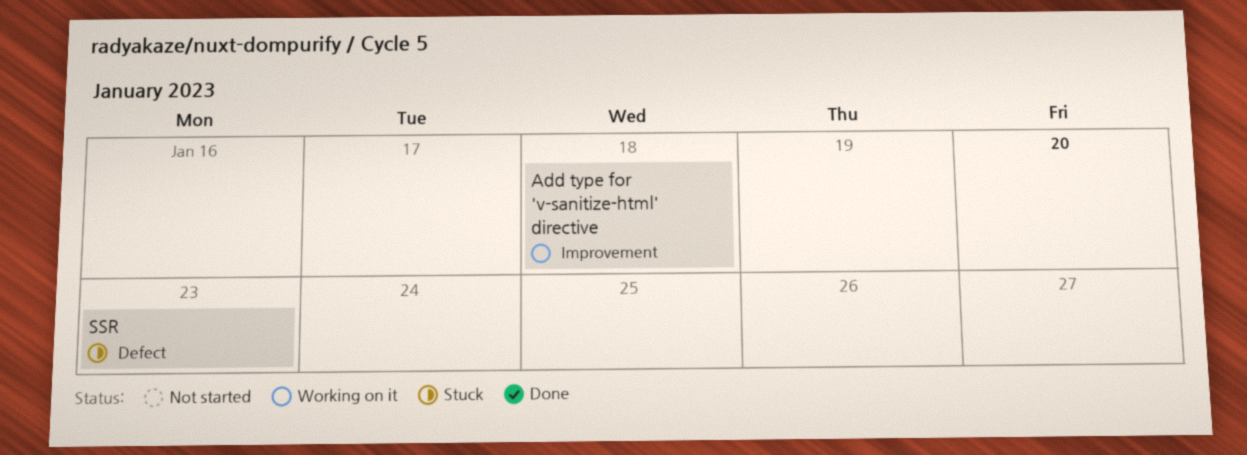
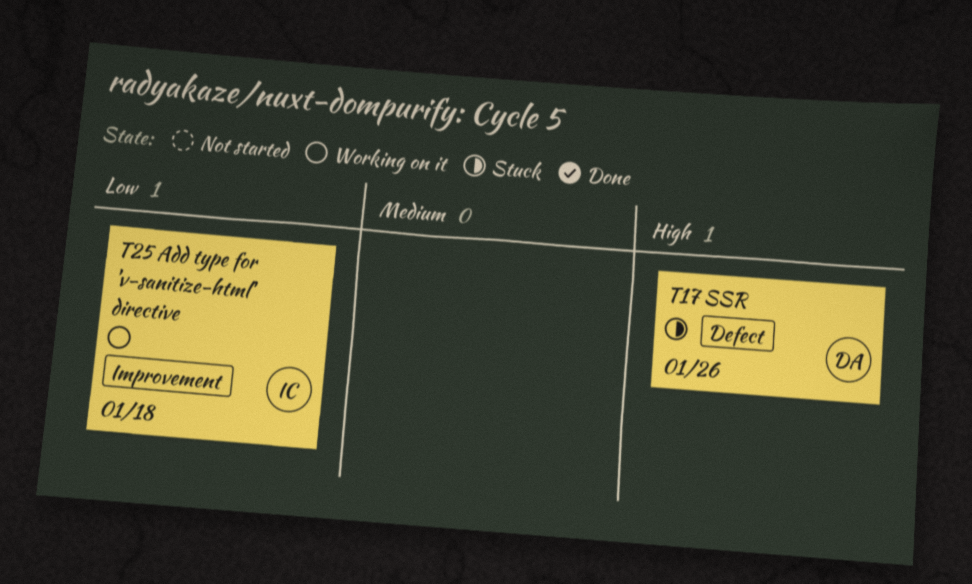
SSR, due: Jan 23 -> Jan 26

